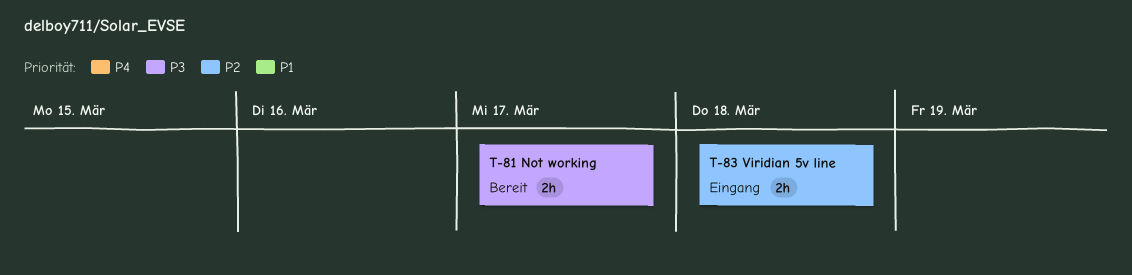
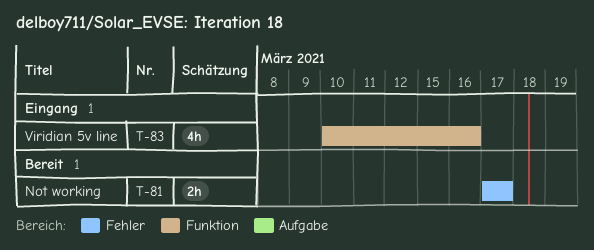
T-83, estimate: 2h -> 4h
T-83, due: Mar 18 -> Mar 16

